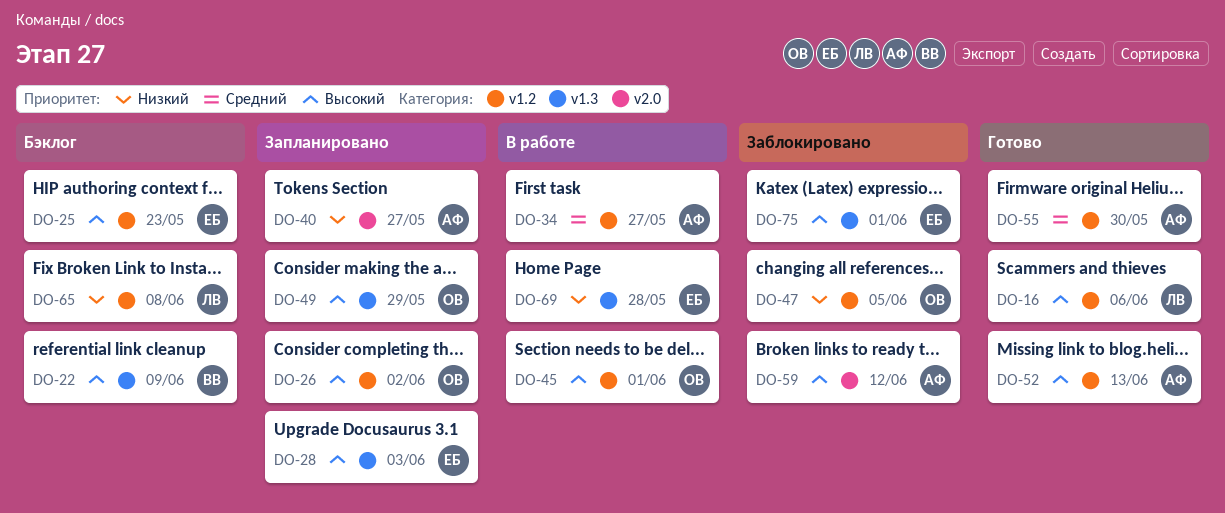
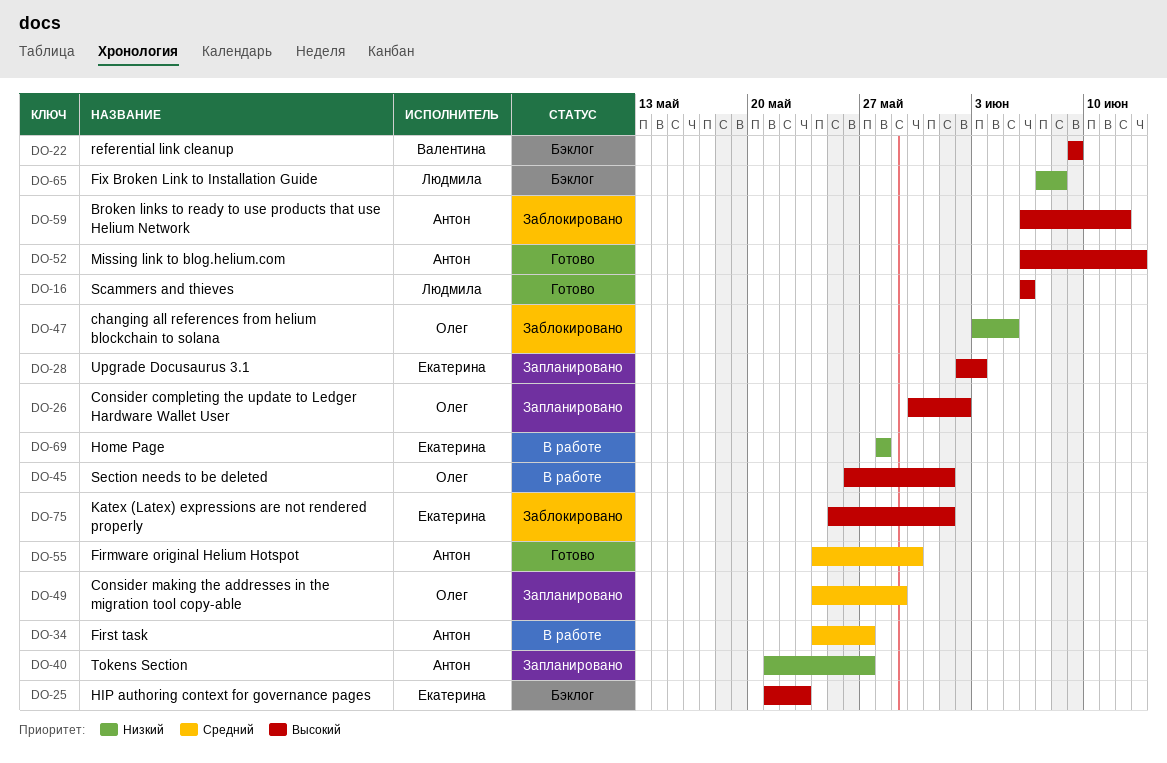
DO-49, priority: Высокий -> Средний

